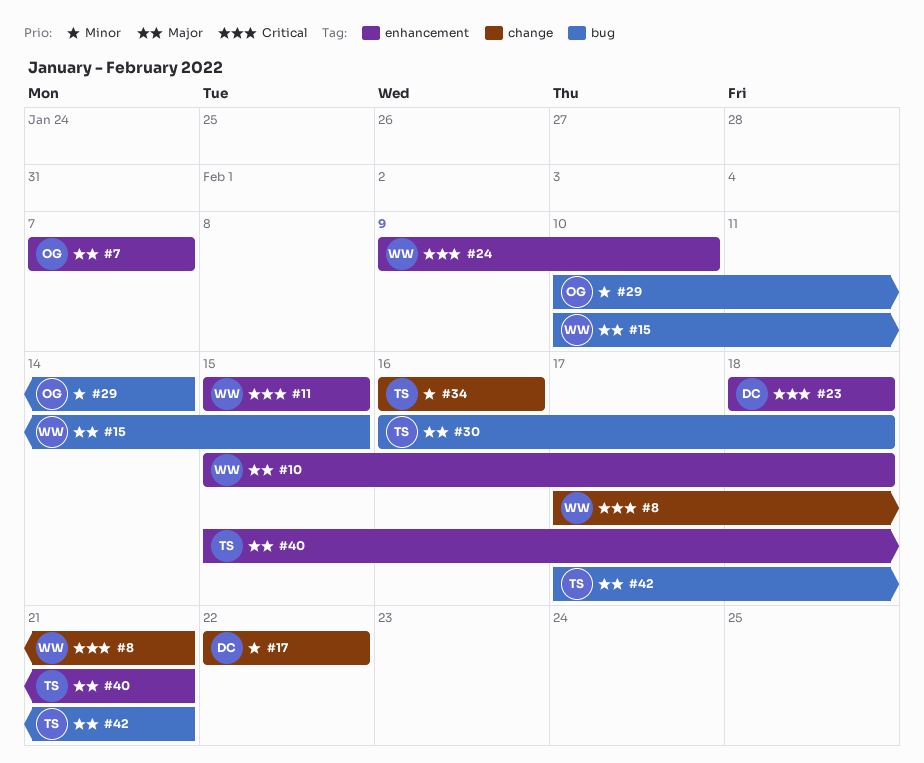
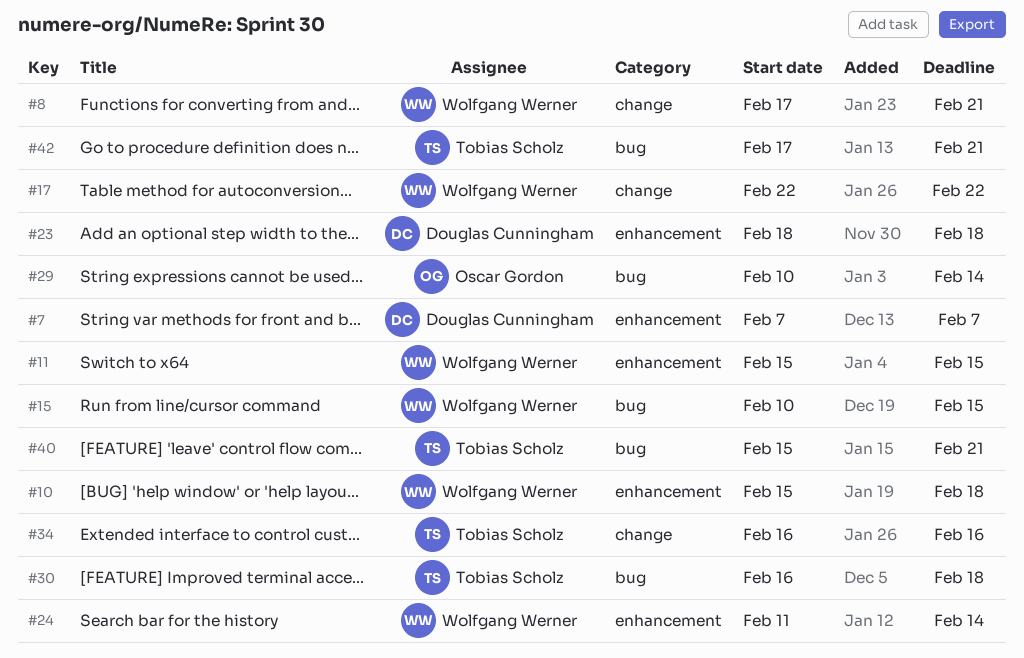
#7, owner: Oscar Gordon -> Douglas Cunningham
#17, owner: Douglas Cunningham -> Wolfgang Werner
#24, start: Feb 9 -> Feb 11
#24, due: Feb 10 -> Feb 14
#40, label: enhancement -> bug

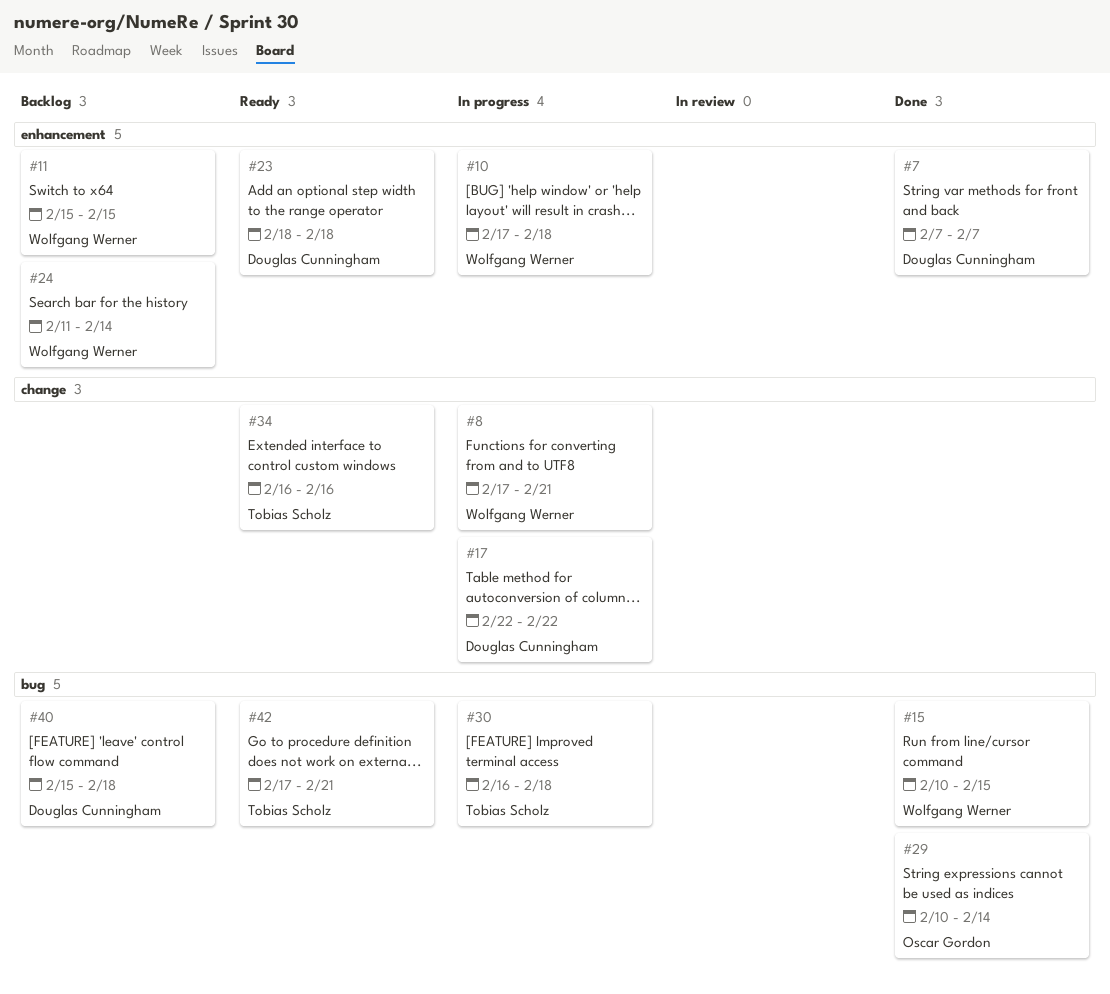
#10, start: Feb 15 -> Feb 17
#17, owner: Wolfgang Werner -> Douglas Cunningham
#40, owner: Tobias Scholz -> Douglas Cunningham
#40, due: Feb 21 -> Feb 18

